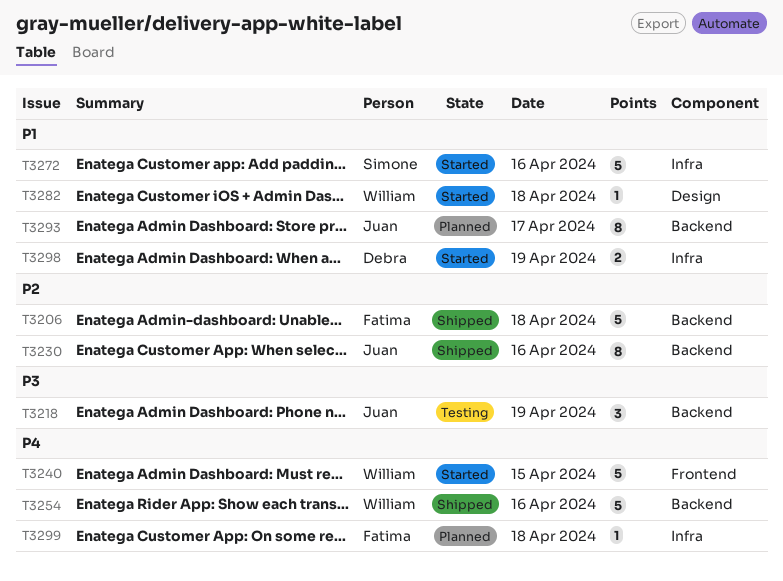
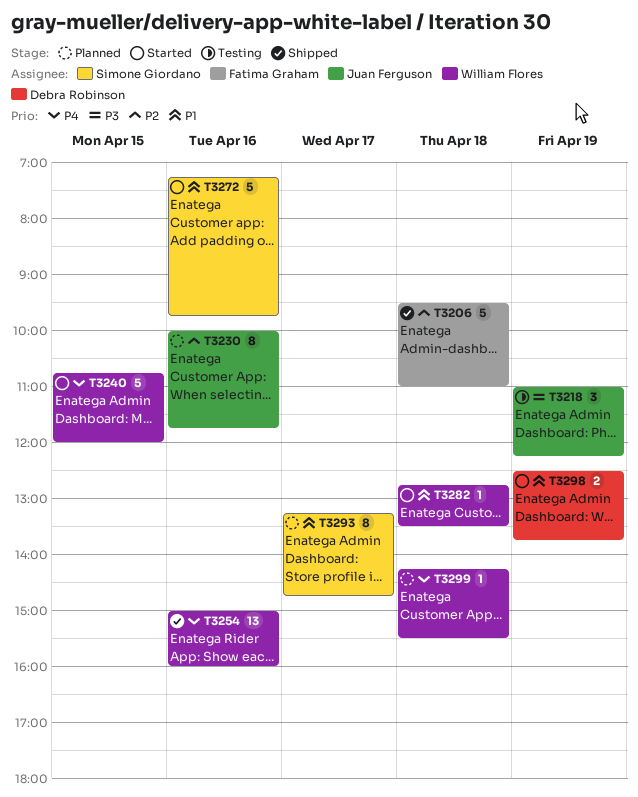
T3230, status: Shipped -> Planned
T3254, estimate: 5 -> 13
T3293, owner: Juan Ferguson -> Simone Giordano
T3299, owner: Fatima Graham -> William Flores

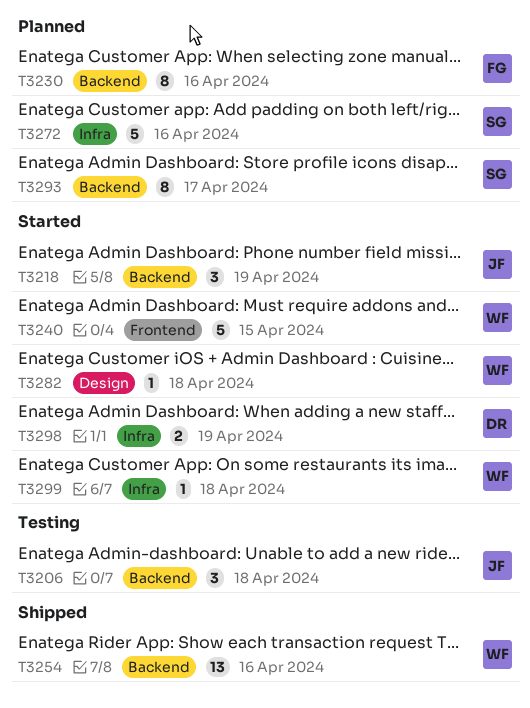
T3206, status: Shipped -> Testing
T3206, owner: Fatima Graham -> Juan Ferguson
T3206, estimate: 5 -> 3
T3218, status: Testing -> Started
T3230, owner: Juan Ferguson -> Fatima Graham
T3272, status: Started -> Planned
T3299, status: Planned -> Started

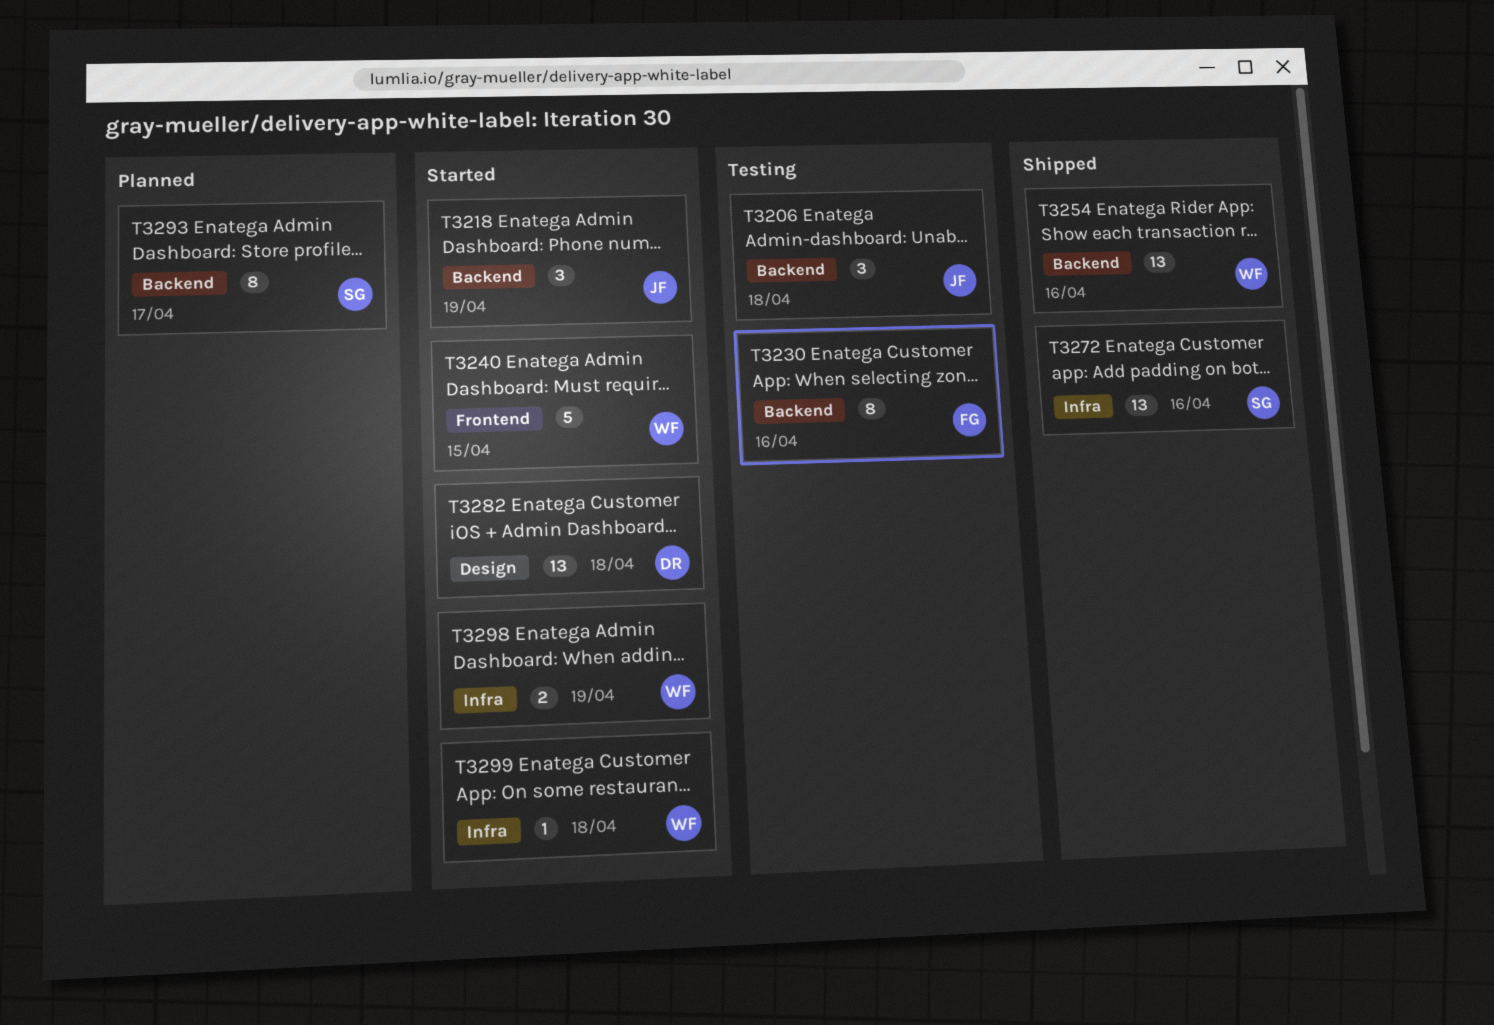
T3230, status: Planned -> Testing
T3272, status: Planned -> Shipped
T3272, estimate: 5 -> 13
T3282, owner: WF -> DR
T3282, estimate: 1 -> 13
T3298, owner: DR -> WF

